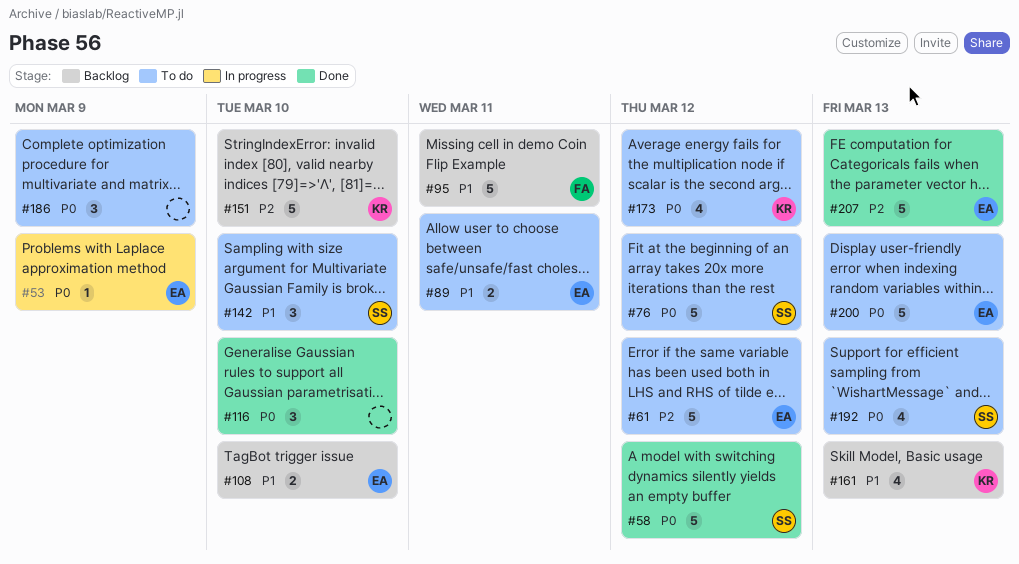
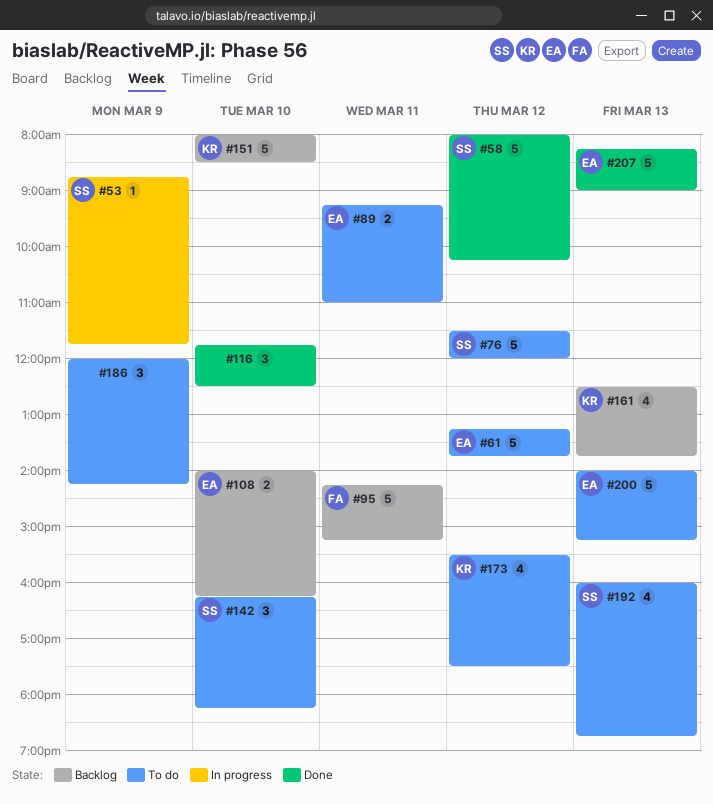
#53, owner: EA -> SS

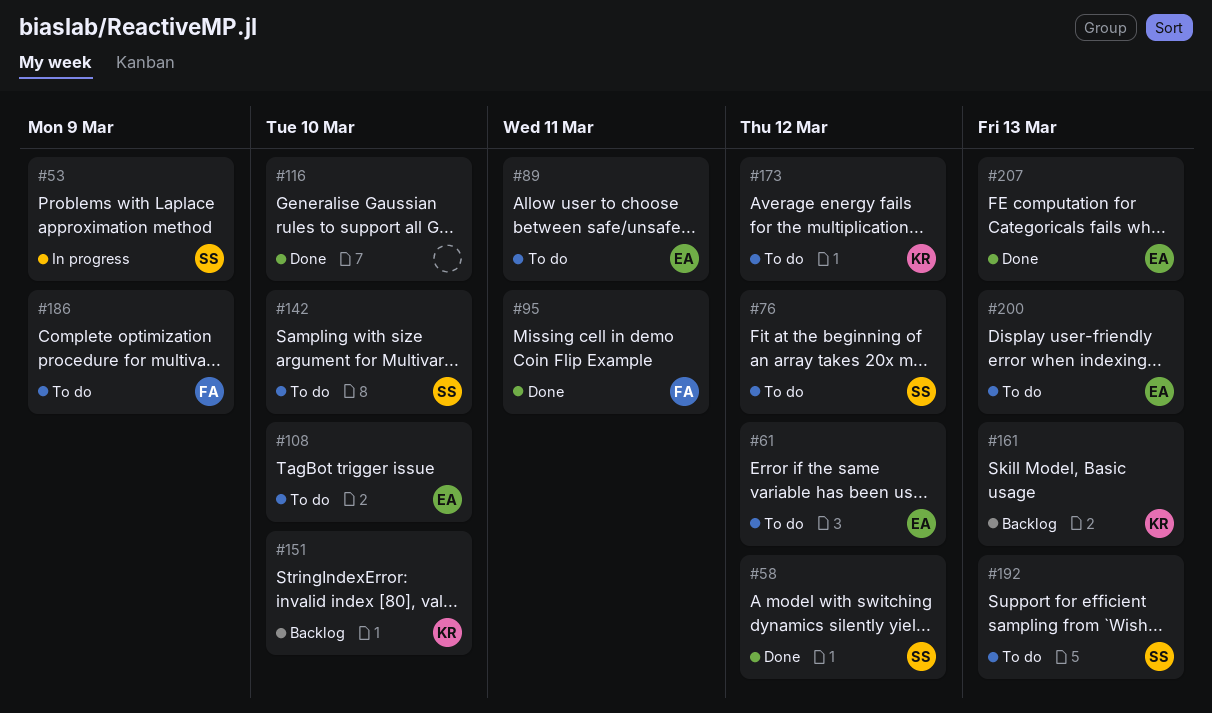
#95, status: Backlog -> Done
#108, status: Backlog -> To do
#186, owner: none -> FA

